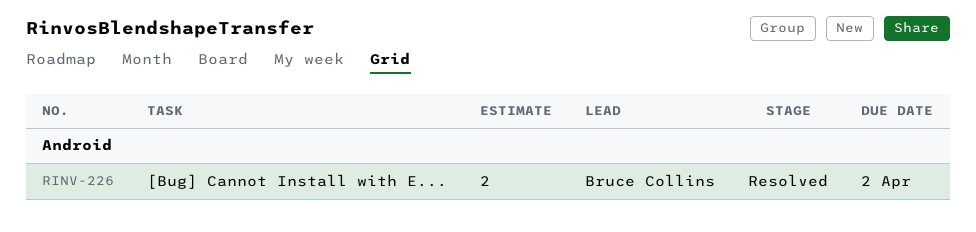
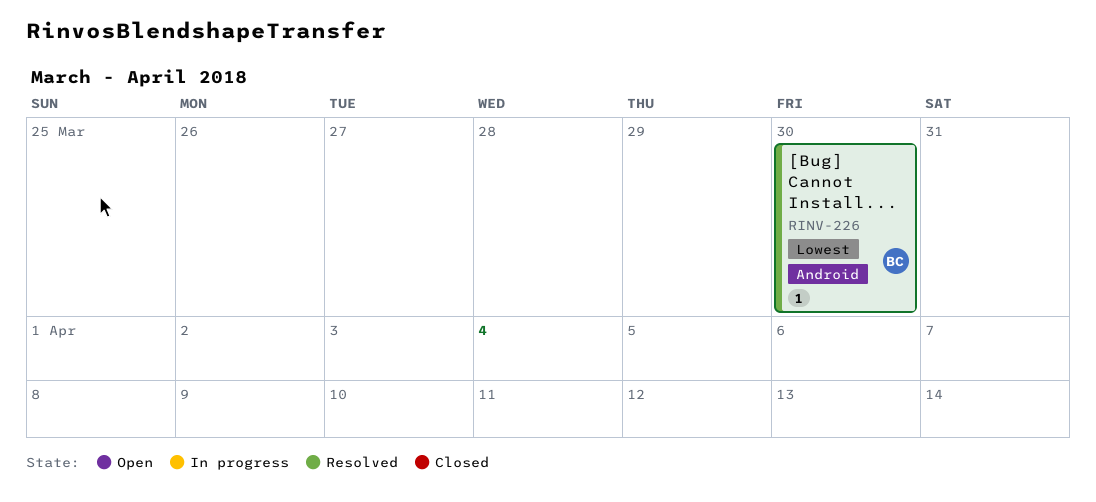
RINV-226, estimate: 2 -> 1
RINV-226, due: Apr 2 -> Mar 30

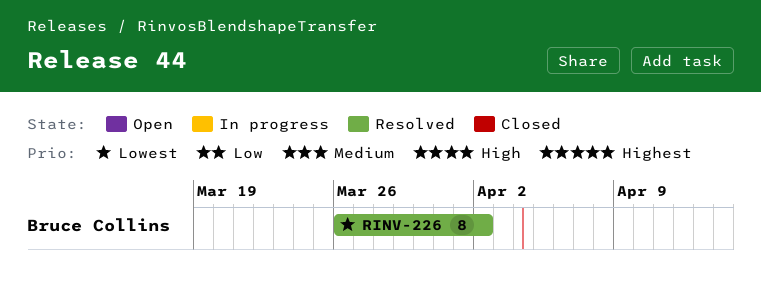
RINV-226, estimate: 1 -> 8
RINV-226, due: Mar 30 -> Apr 2

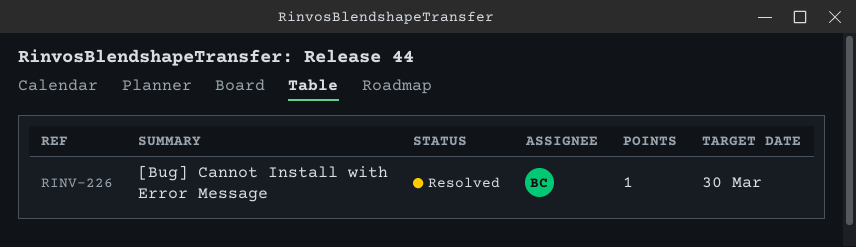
RINV-226, estimate: 8 -> 1
RINV-226, due: Apr 2 -> Mar 30

